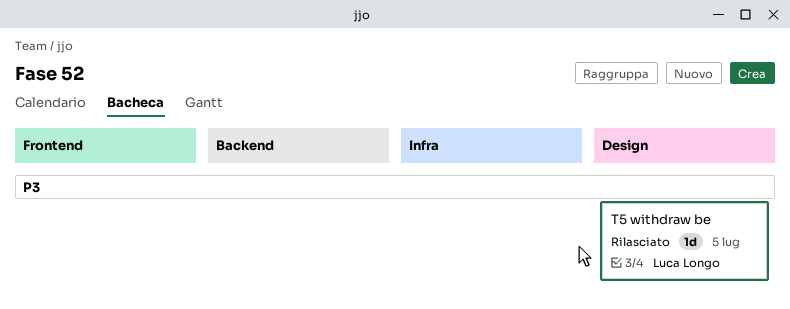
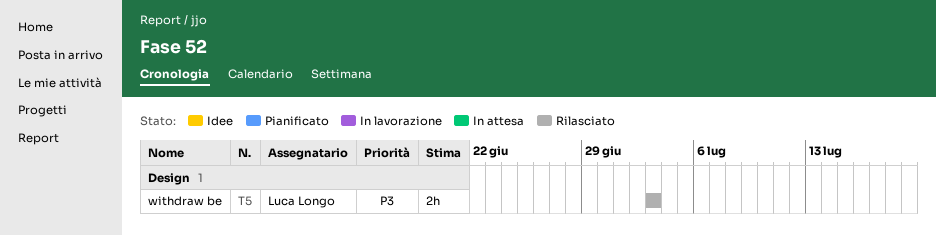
T5, estimate: 1d -> 2h
T5, due: Jul 5 -> Jul 3

